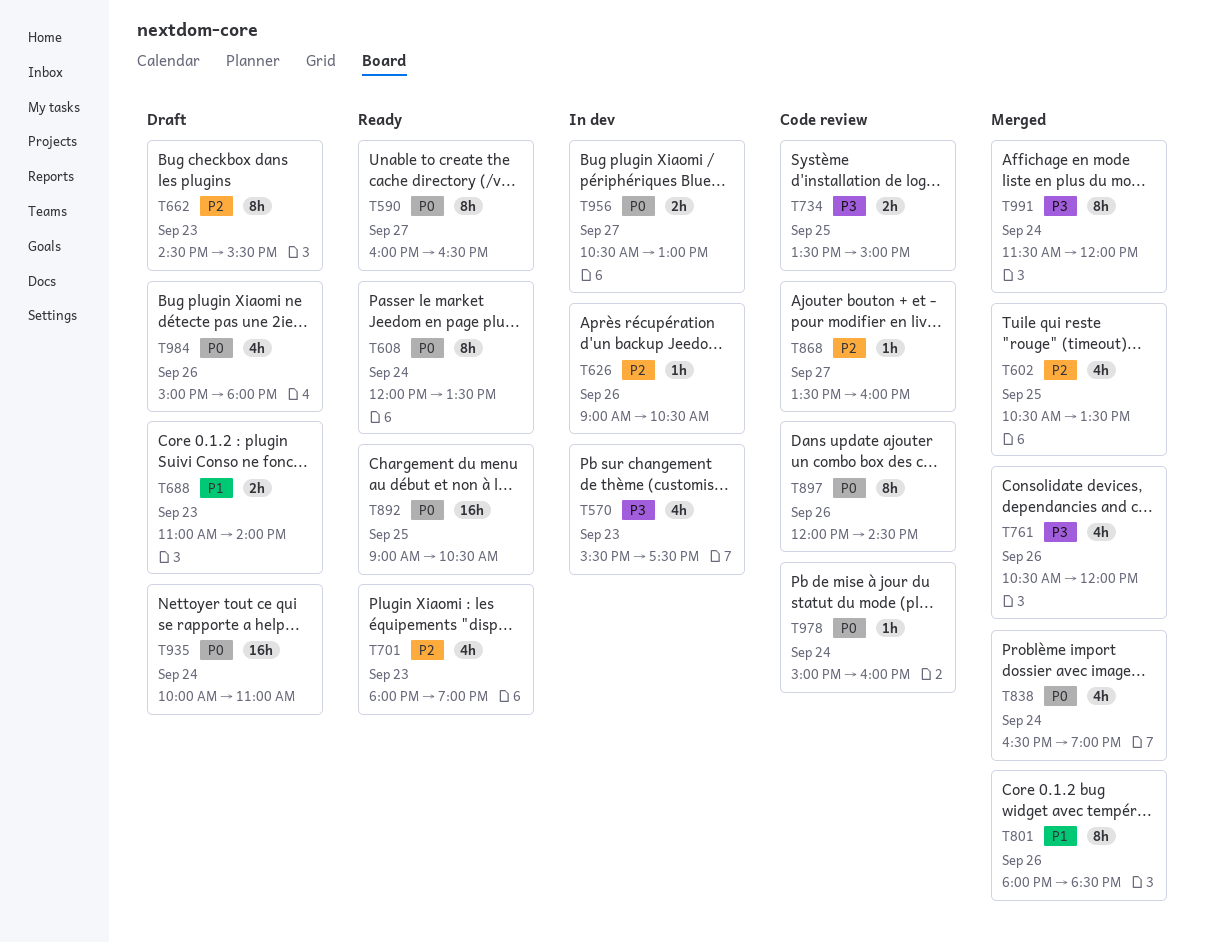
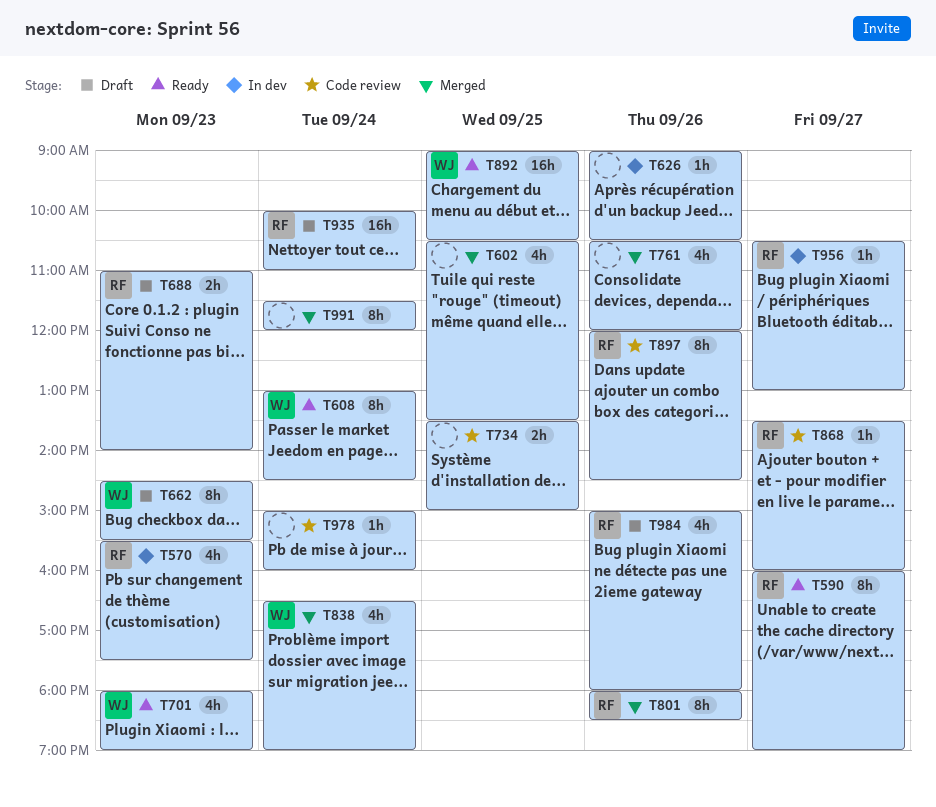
T590, ends: 16:30 -> 19:00
T608, begins: 12:00 -> 13:00
T608, ends: 13:30 -> 14:30
T956, estimate: 2h -> 1h

